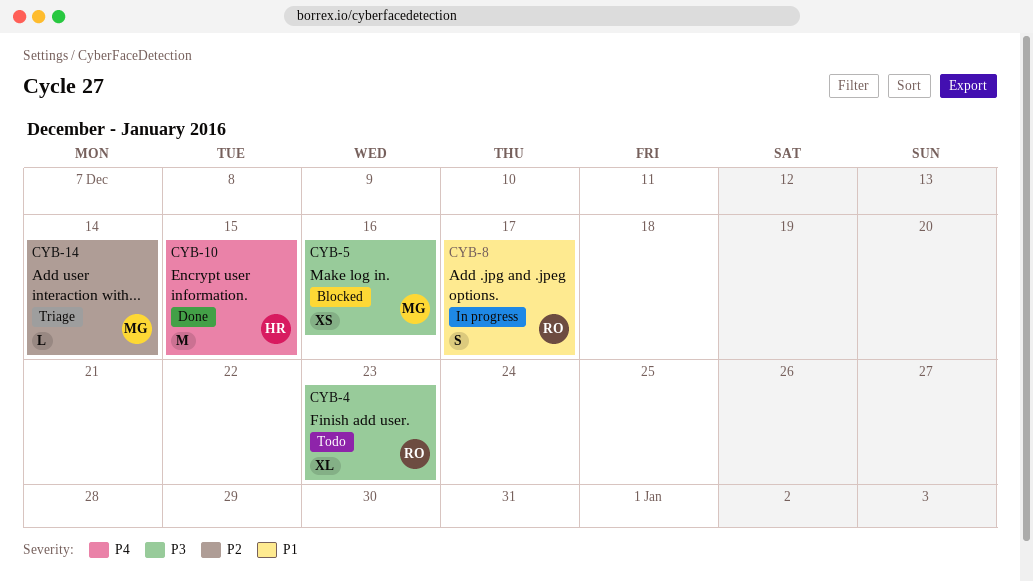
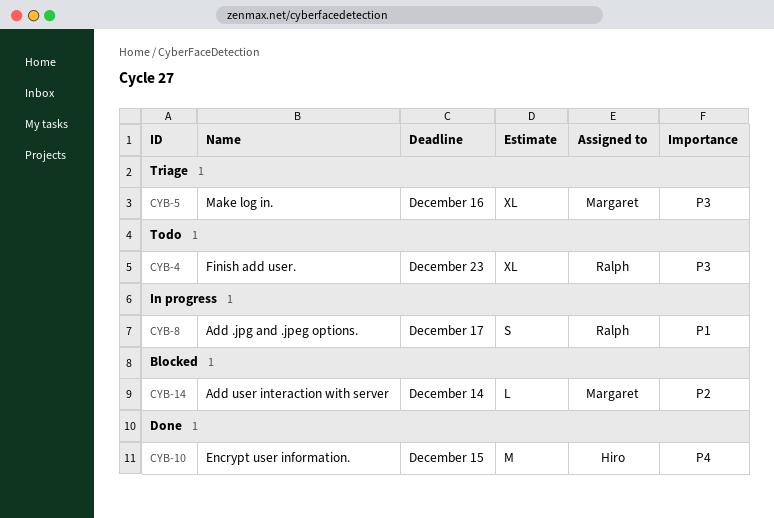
CYB-5, status: Blocked -> Triage
CYB-5, estimate: XS -> XL
CYB-14, status: Triage -> Blocked

